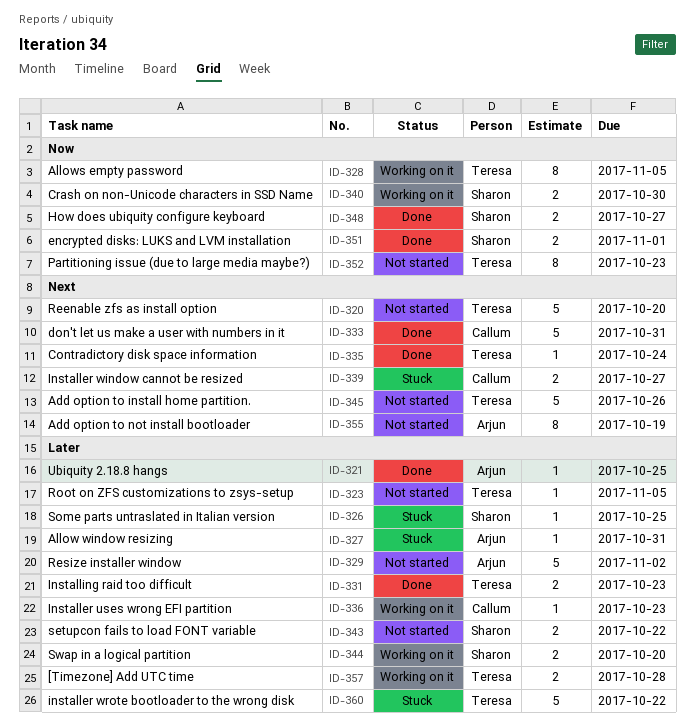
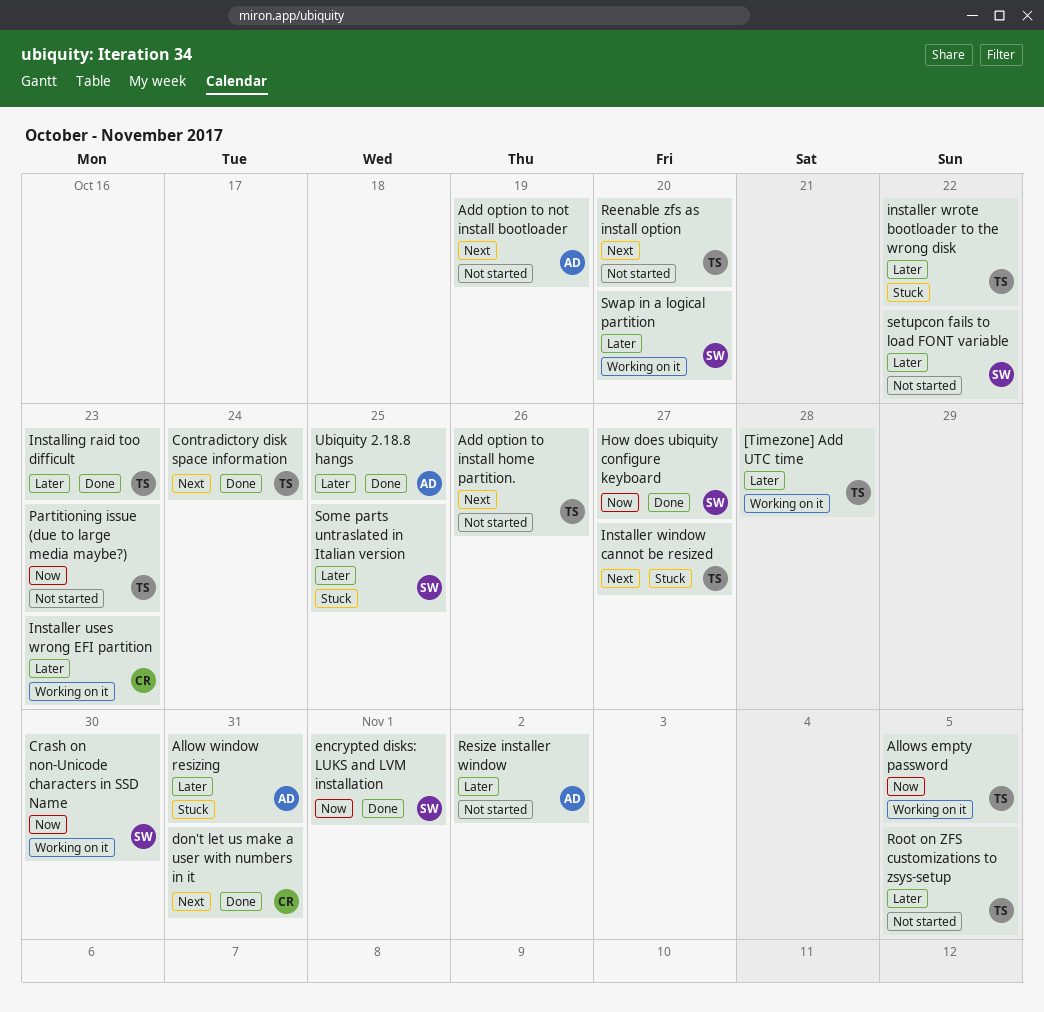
Installer window cannot be resized, owner: Callum -> Teresa

